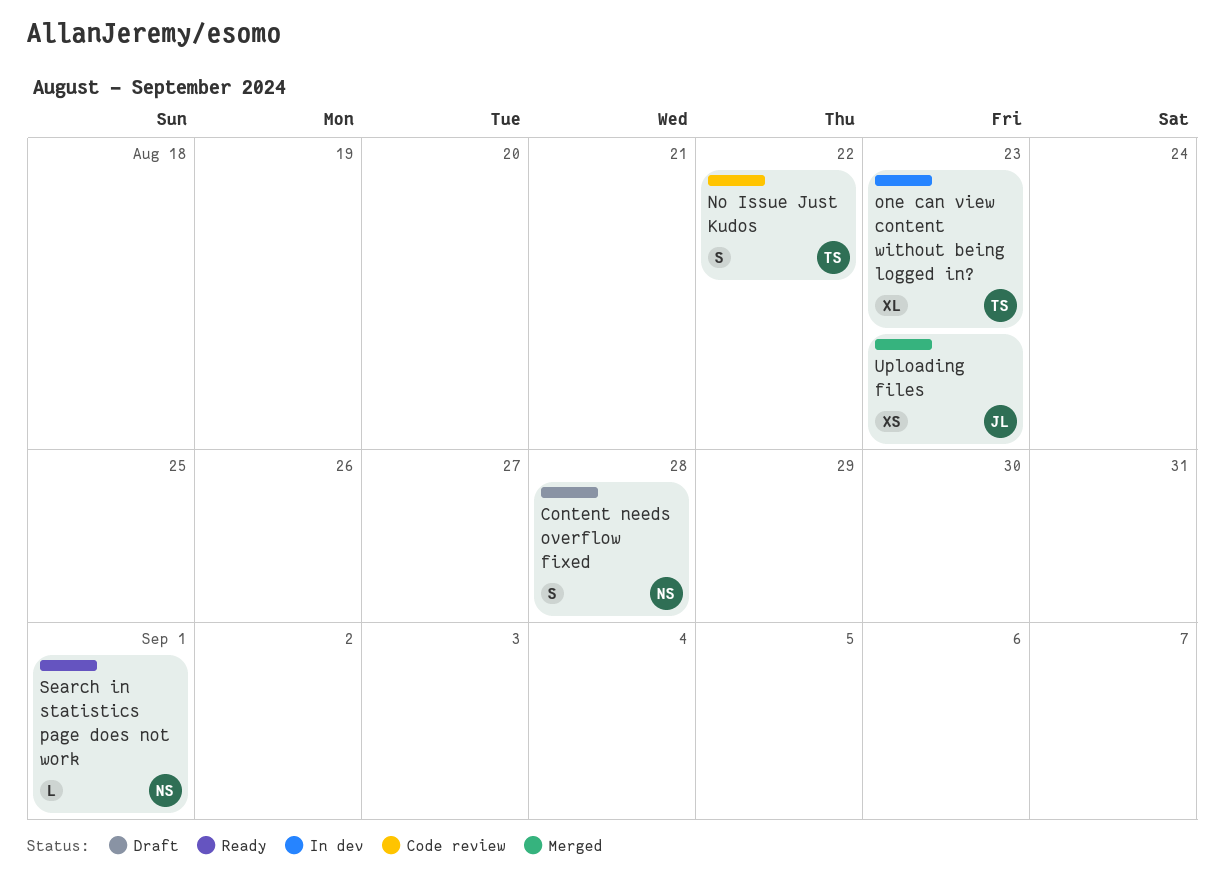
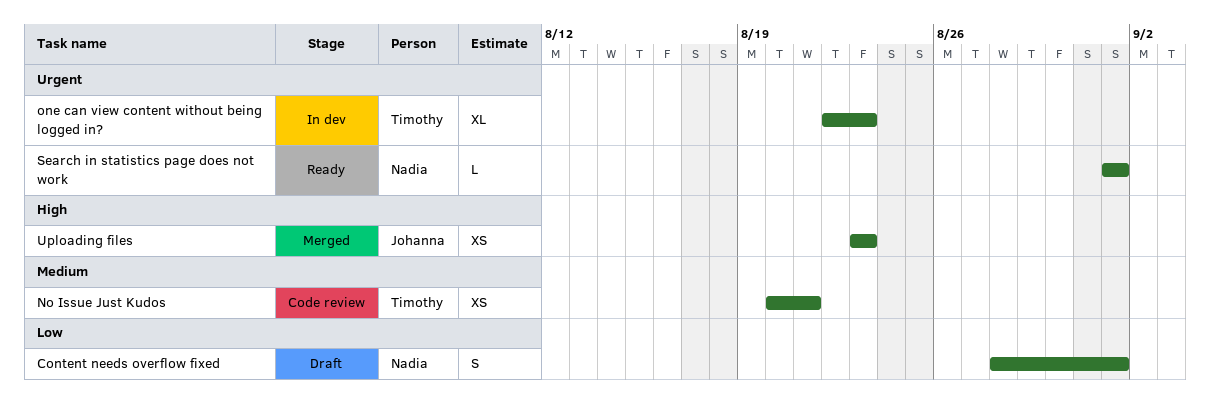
Content needs overflow fixed, due: Aug 28 -> Sep 1
No Issue Just Kudos, estimate: S -> XS
No Issue Just Kudos, due: Aug 22 -> Aug 21

